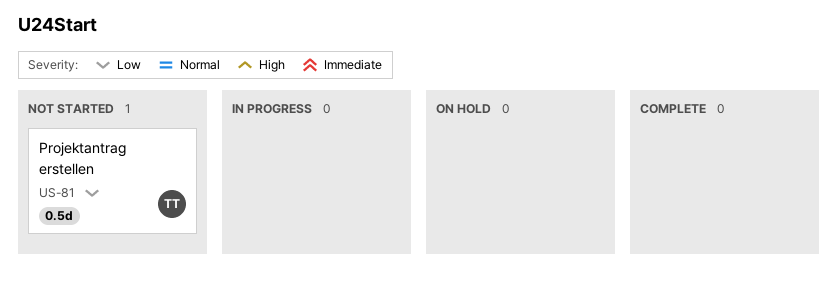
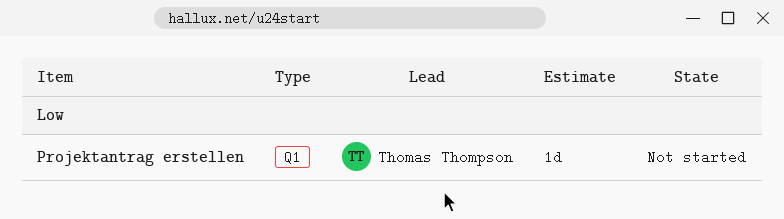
Projektantrag erstellen, estimate: 0.5d -> 1d

